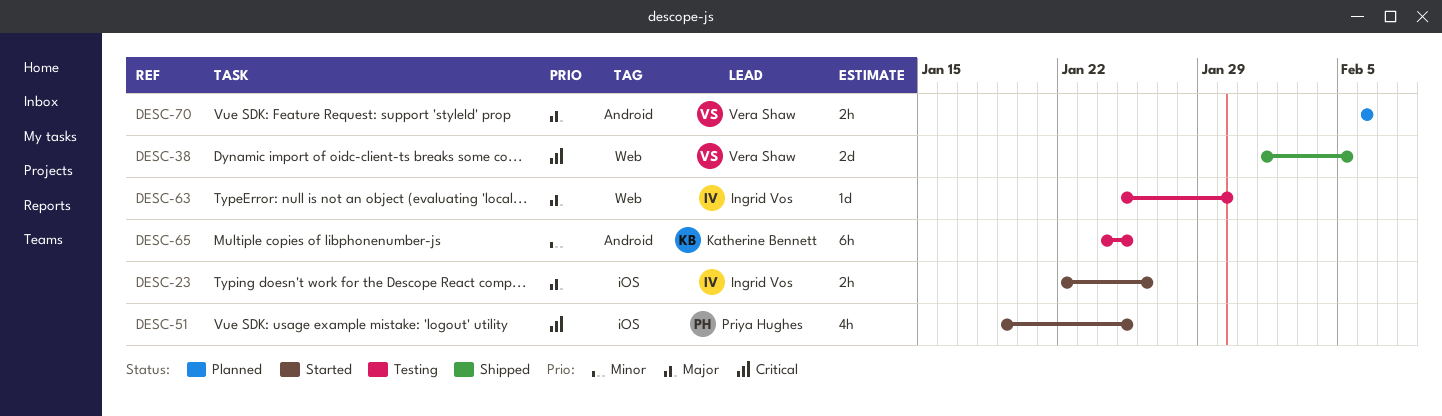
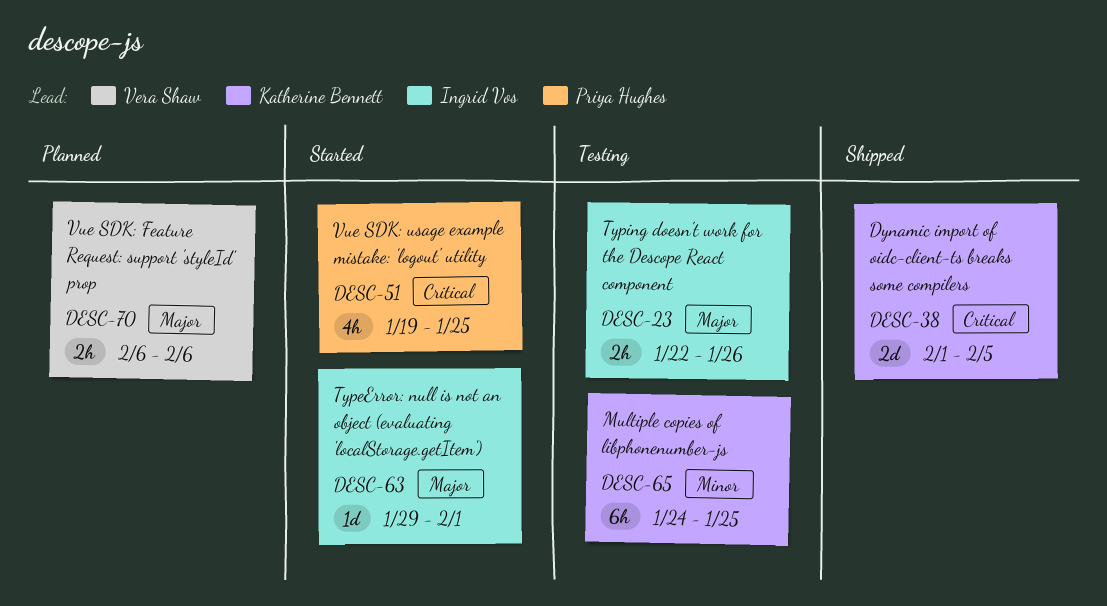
DESC-23, status: Started -> Testing
DESC-38, owner: Vera Shaw -> Katherine Bennett
DESC-63, status: Testing -> Started
DESC-63, start: Jan 25 -> Jan 29
DESC-63, due: Jan 30 -> Feb 1

